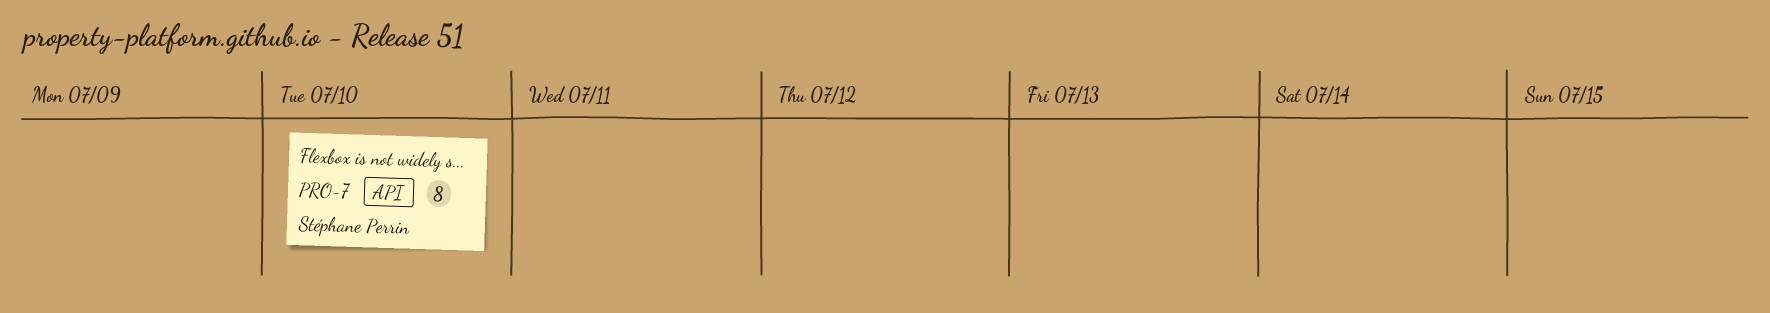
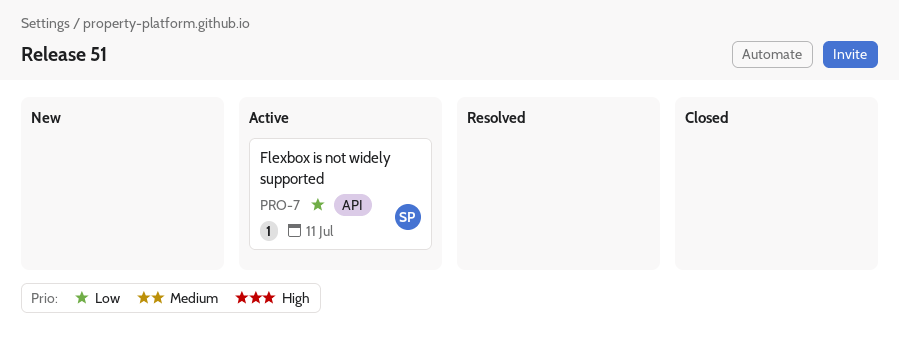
PRO-7, estimate: 8 -> 1
PRO-7, due: Jul 10 -> Jul 11

